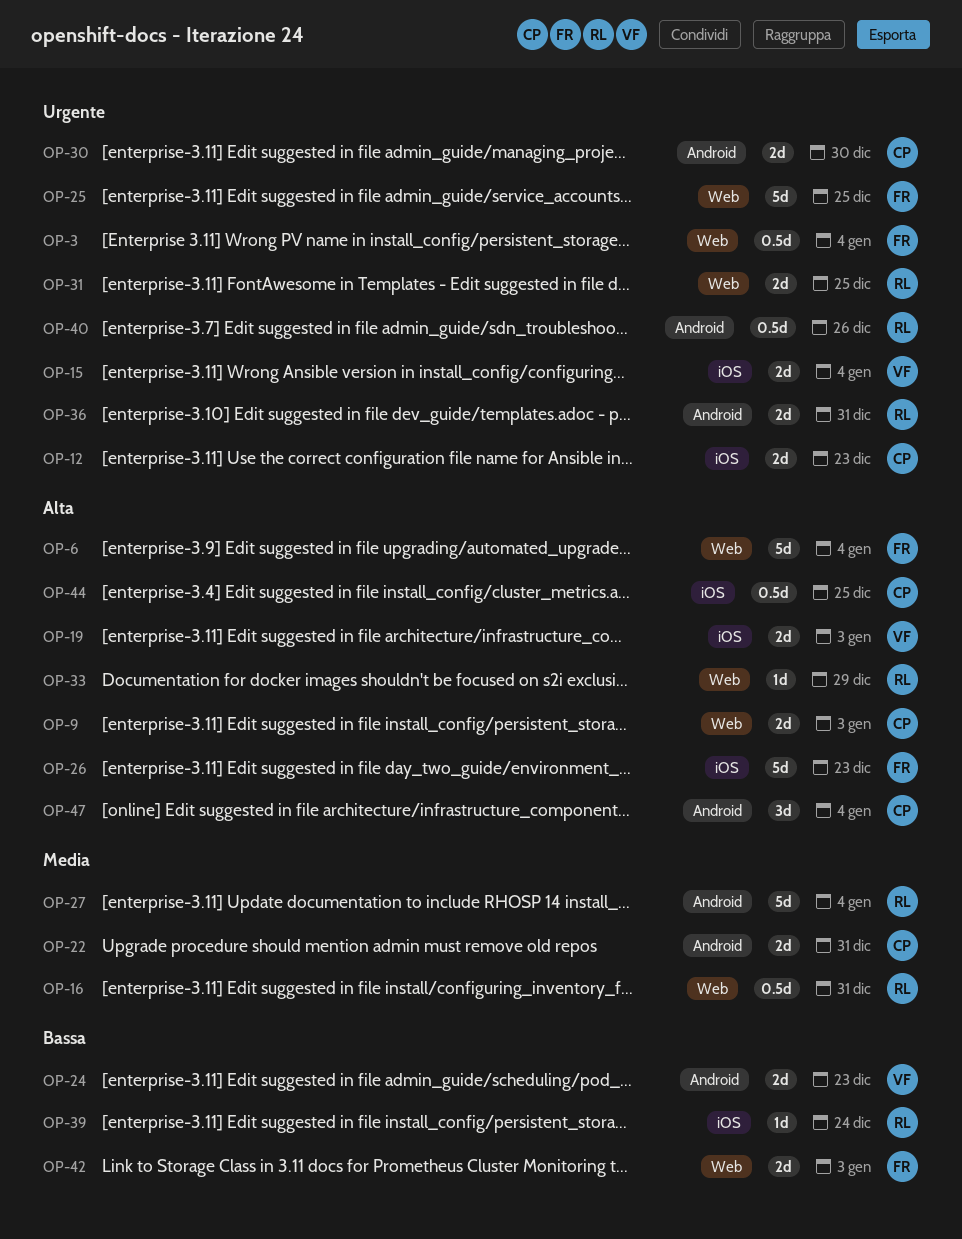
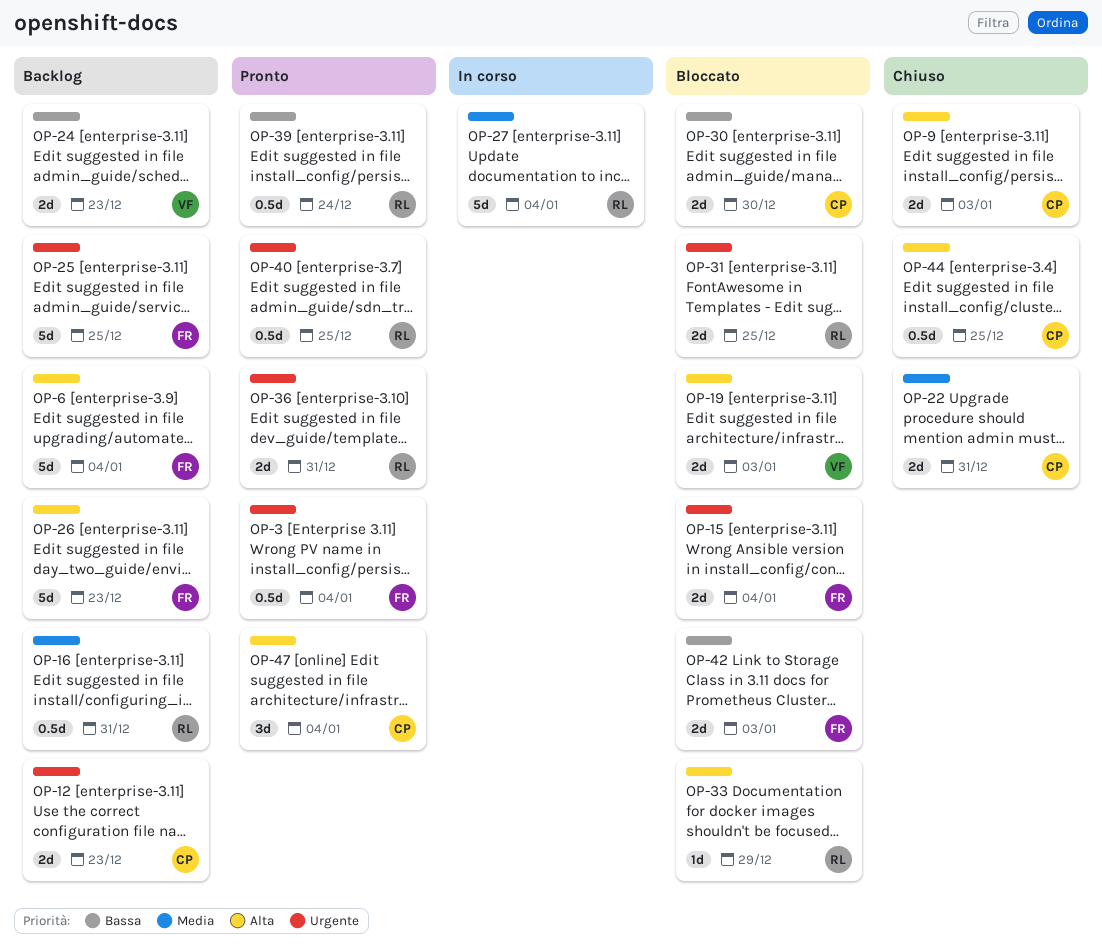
OP-15, owner: VF -> FR
OP-30, priority: Urgente -> Bassa
OP-39, estimate: 1d -> 0.5d
OP-40, due: Dec 26 -> Dec 25

